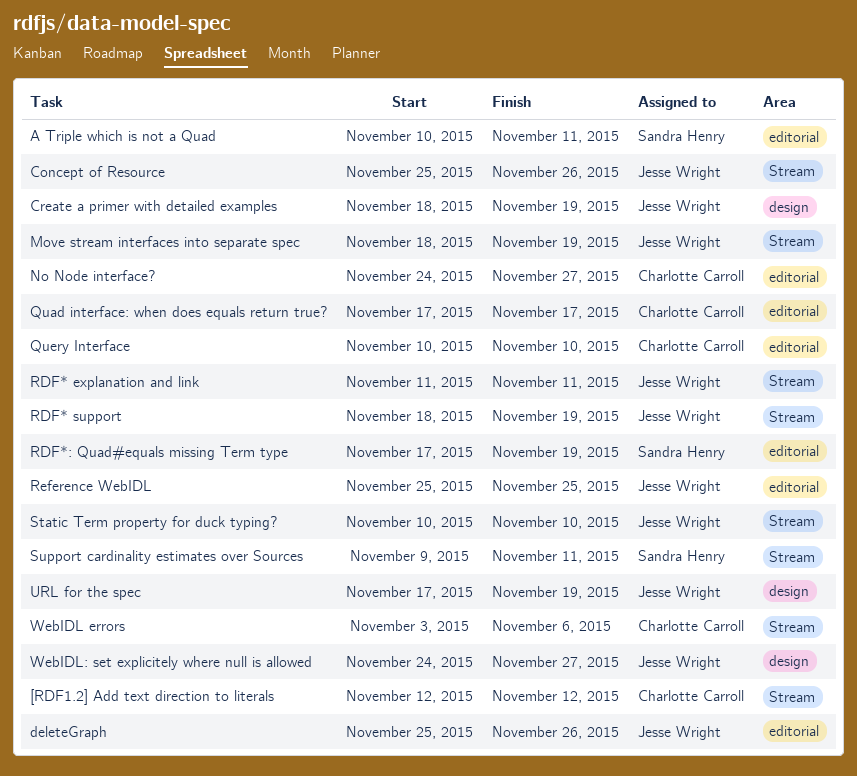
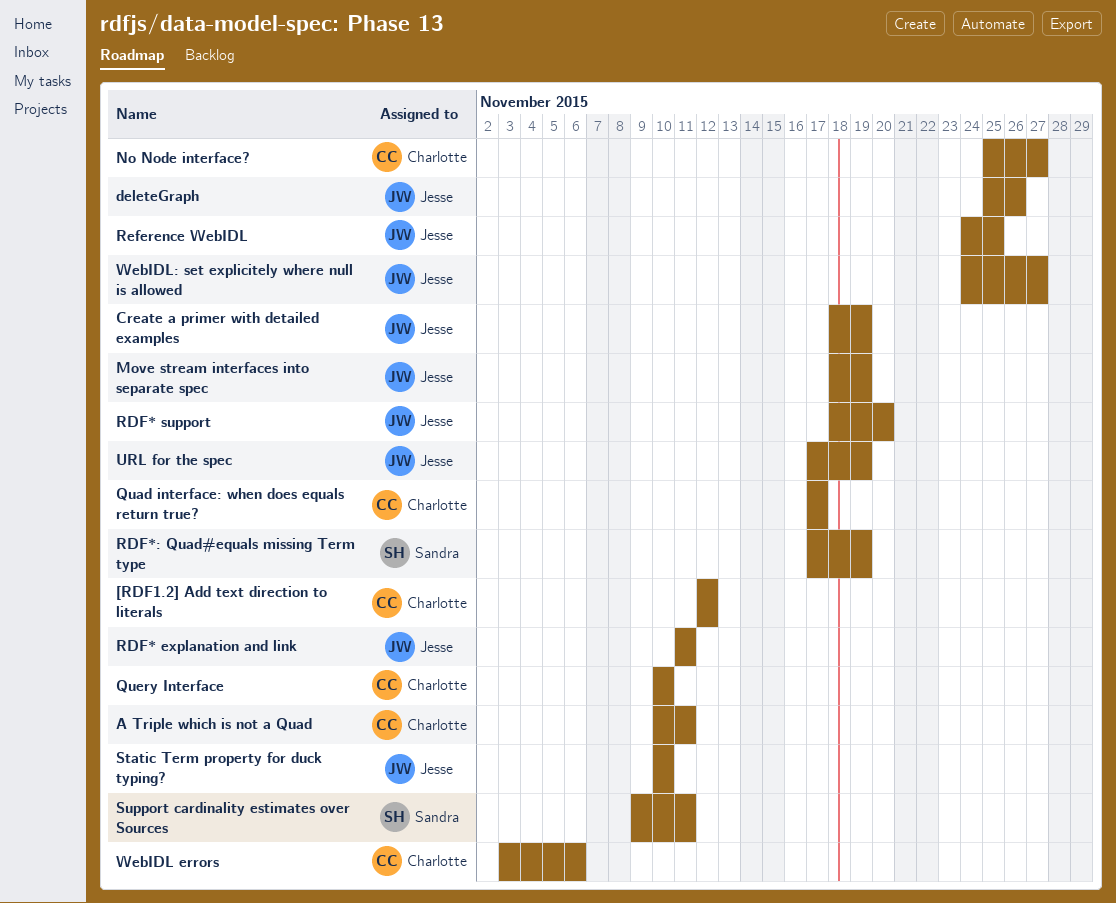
A Triple which is not a Quad, owner: Sandra Henry -> Charlotte Carroll
Concept of Resource: present -> none
No Node interface?, start: Nov 24 -> Nov 25
RDF* support, due: Nov 19 -> Nov 20
Reference WebIDL, start: Nov 25 -> Nov 24

